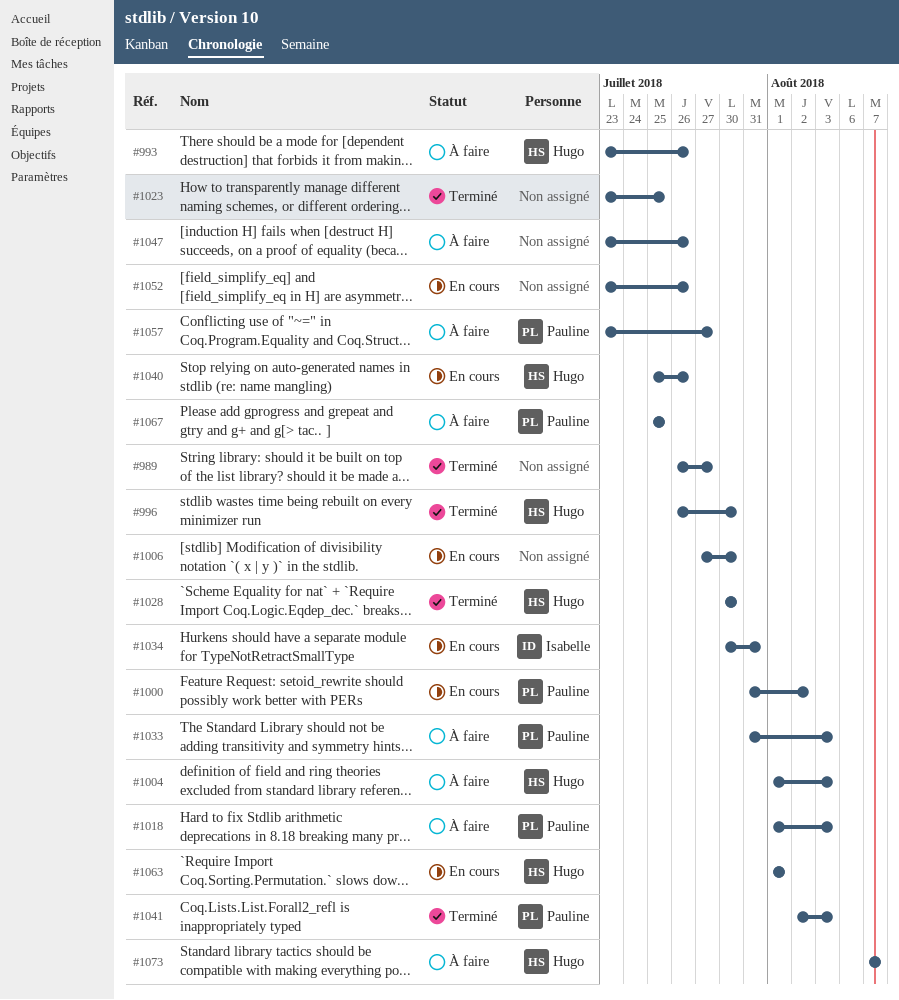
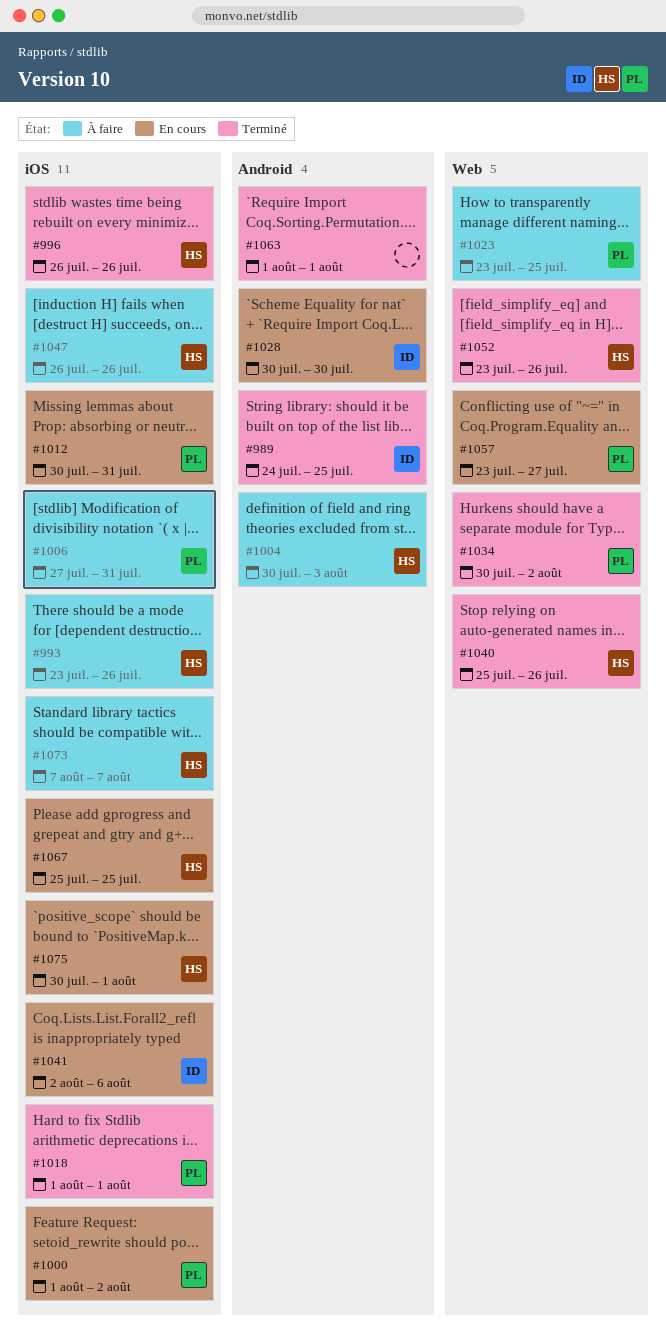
#989, owner: none -> Isabelle
#989, start: Jul 26 -> Jul 24
#989, due: Jul 27 -> Jul 25
#996, due: Jul 30 -> Jul 26
#1000, start: Jul 31 -> Aug 1
#1004, start: Aug 1 -> Jul 30
#1006, status: En cours -> À faire
#1006, owner: none -> Pauline
#1006, due: Jul 30 -> Jul 31
#1012: none -> present
#1018, status: À faire -> Terminé
#1018, due: Aug 3 -> Aug 1
#1023, status: Terminé -> À faire
#1023, owner: none -> Pauline
#1028, status: Terminé -> En cours
#1028, owner: Hugo -> Isabelle
#1033: present -> none
#1034, status: En cours -> Terminé
#1034, owner: Isabelle -> Pauline
#1034, due: Jul 31 -> Aug 2
#1040, status: En cours -> Terminé
#1041, status: Terminé -> En cours
#1041, owner: Pauline -> Isabelle
#1041, due: Aug 3 -> Aug 6
#1047, owner: none -> Hugo
#1047, start: Jul 23 -> Jul 26
#1052, status: En cours -> Terminé
#1052, owner: none -> Hugo
#1057, status: À faire -> En cours
#1063, status: En cours -> Terminé
#1063, owner: Hugo -> none
#1067, status: À faire -> En cours
#1067, owner: Pauline -> Hugo
#1075: none -> present

